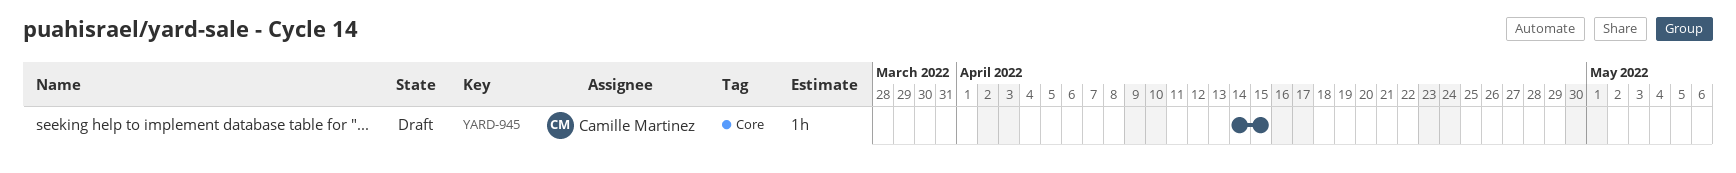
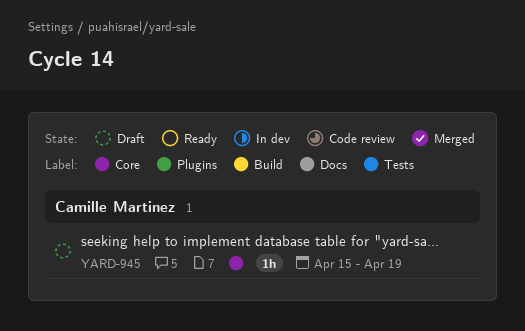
YARD-945, start: Apr 14 -> Apr 15
YARD-945, due: Apr 15 -> Apr 19

